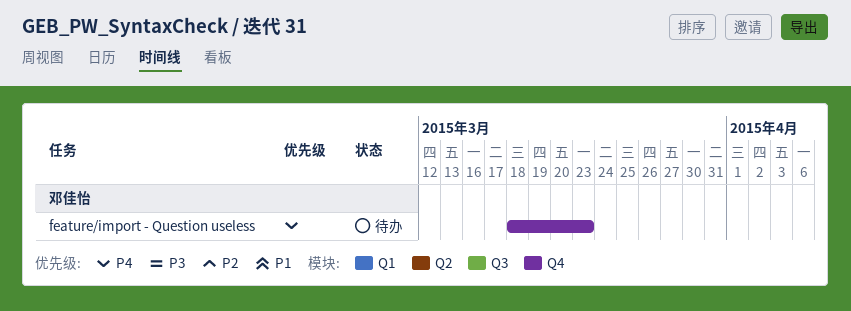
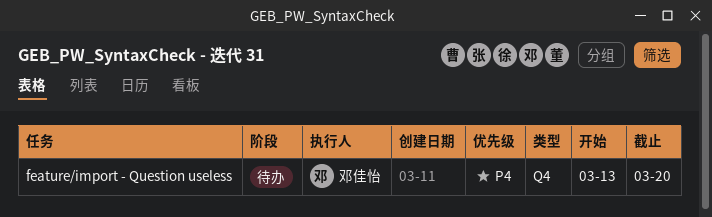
feature/import - Question useless, start: Mar 18 -> Mar 13
feature/import - Question useless, due: Mar 23 -> Mar 20

